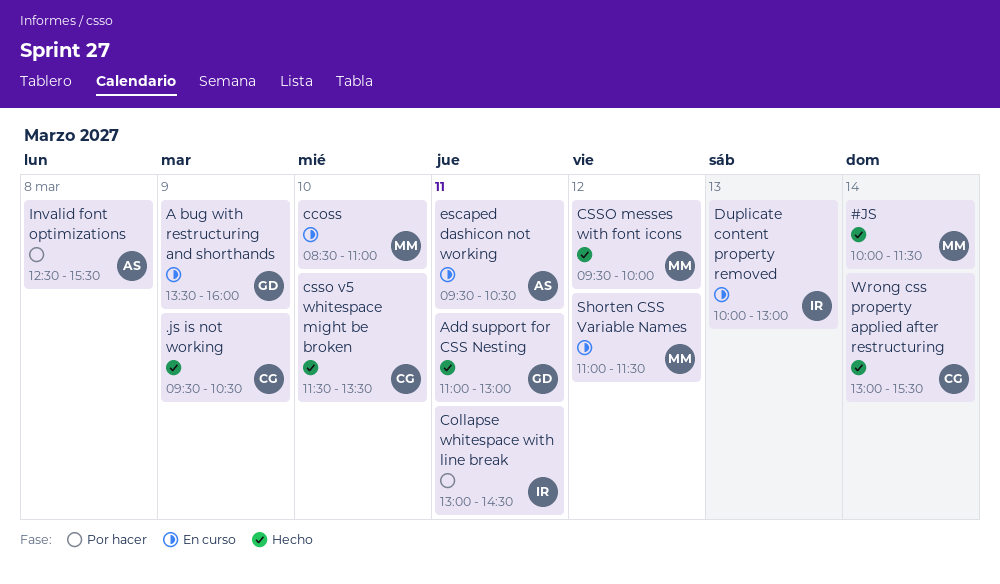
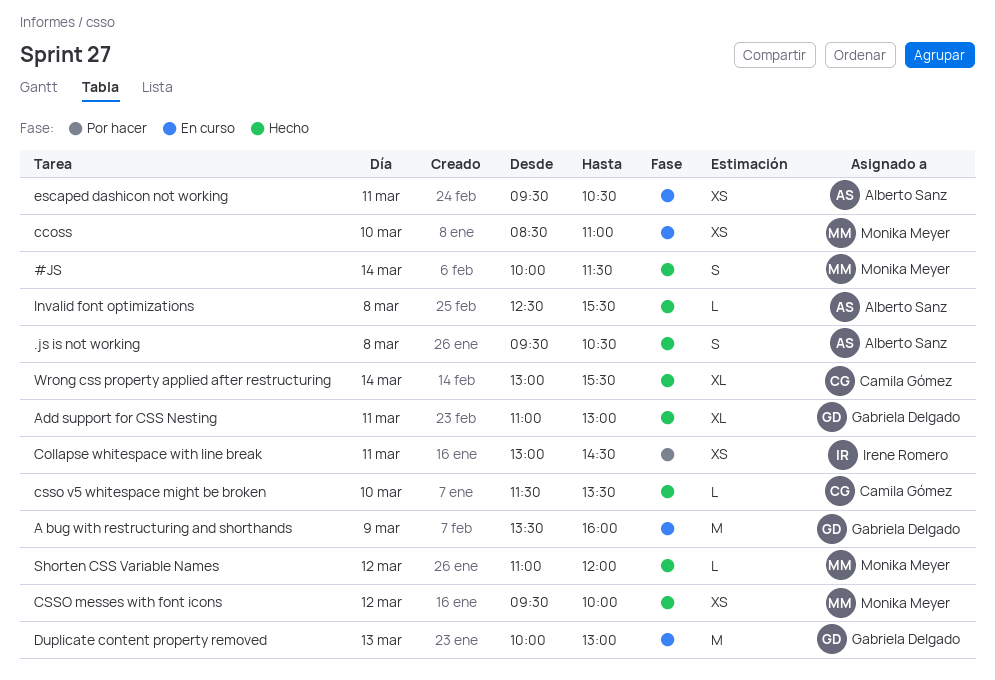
.js is not working, owner: Camila Gómez -> Alberto Sanz
.js is not working, day: Mar 9 -> Mar 8
Duplicate content property removed, owner: Irene Romero -> Gabriela Delgado
Invalid font optimizations, status: Por hacer -> Hecho
Shorten CSS Variable Names, status: En curso -> Hecho
Shorten CSS Variable Names, ends: 11:30 -> 12:00

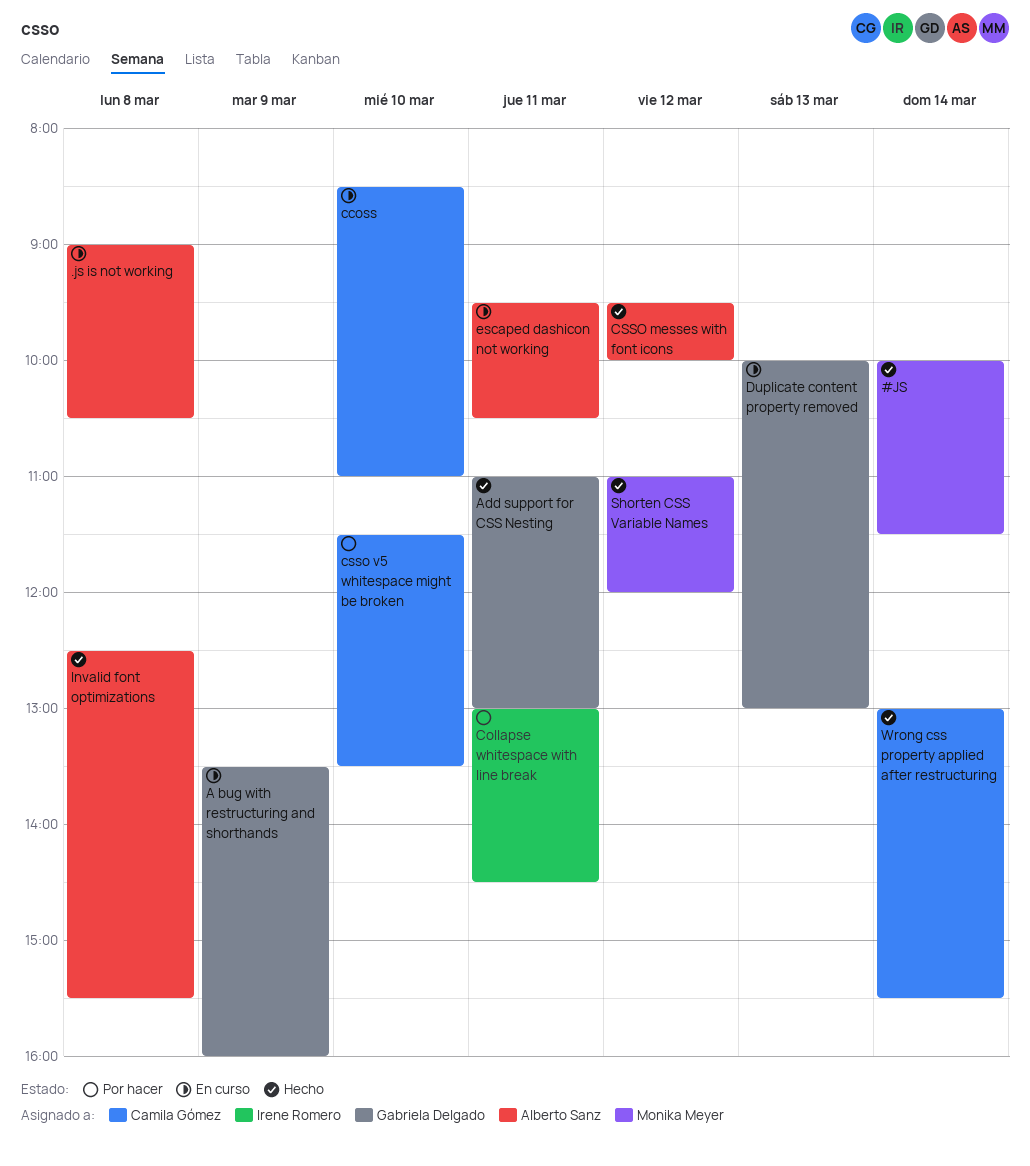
.js is not working, status: Hecho -> En curso
.js is not working, begins: 09:30 -> 09:00
ccoss, owner: Monika Meyer -> Camila Gómez
CSSO messes with font icons, owner: Monika Meyer -> Alberto Sanz
csso v5 whitespace might be broken, status: Hecho -> Por hacer

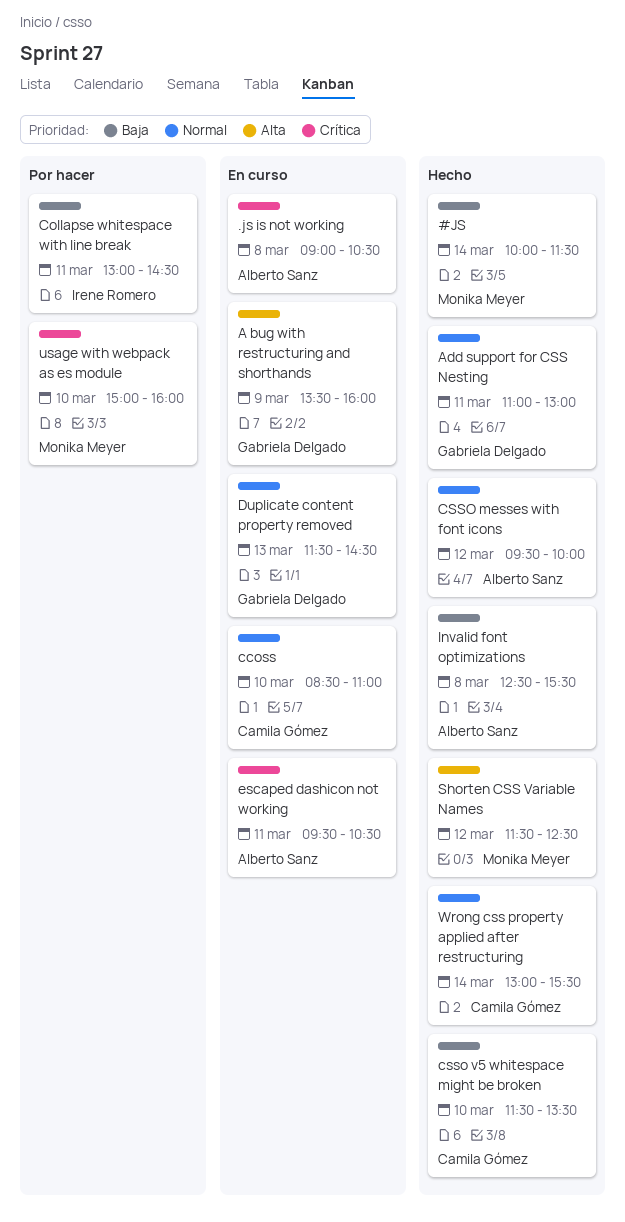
csso v5 whitespace might be broken, status: Por hacer -> Hecho
Duplicate content property removed, begins: 10:00 -> 11:30
Duplicate content property removed, ends: 13:00 -> 14:30
Shorten CSS Variable Names, begins: 11:00 -> 11:30
Shorten CSS Variable Names, ends: 12:00 -> 12:30
usage with webpack as es module: none -> present

